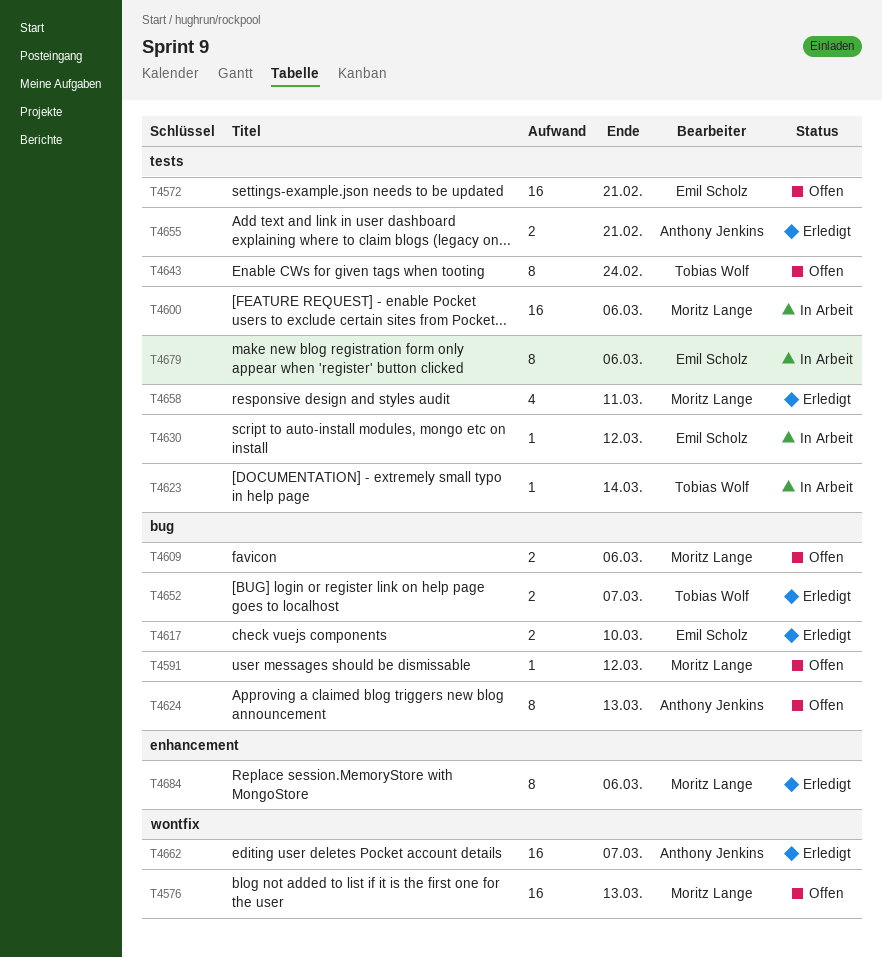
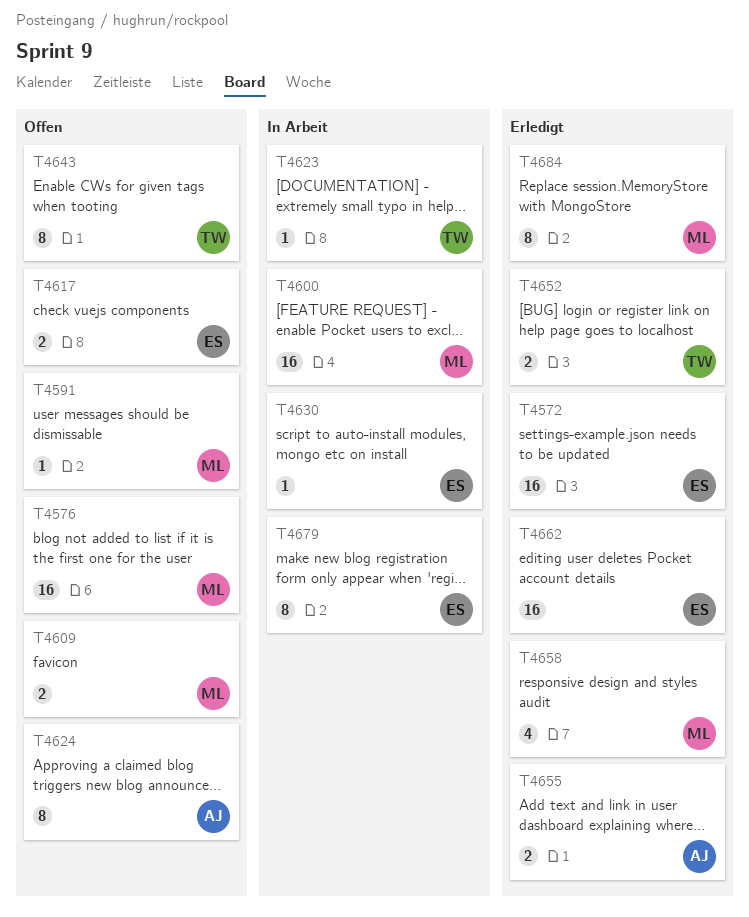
T4572, status: Offen -> Erledigt
T4617, status: Erledigt -> Offen
T4662, owner: Anthony Jenkins -> Emil Scholz

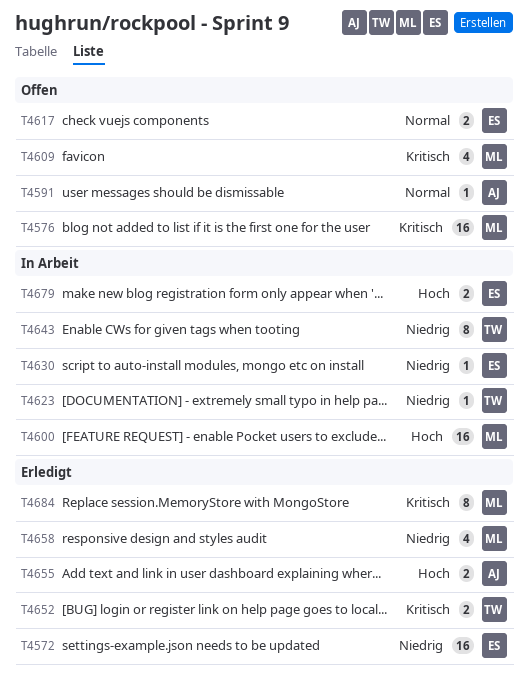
T4591, owner: ML -> AJ
T4609, estimate: 2 -> 4
T4624: present -> none
T4643, status: Offen -> In Arbeit
T4662: present -> none
T4679, estimate: 8 -> 2

